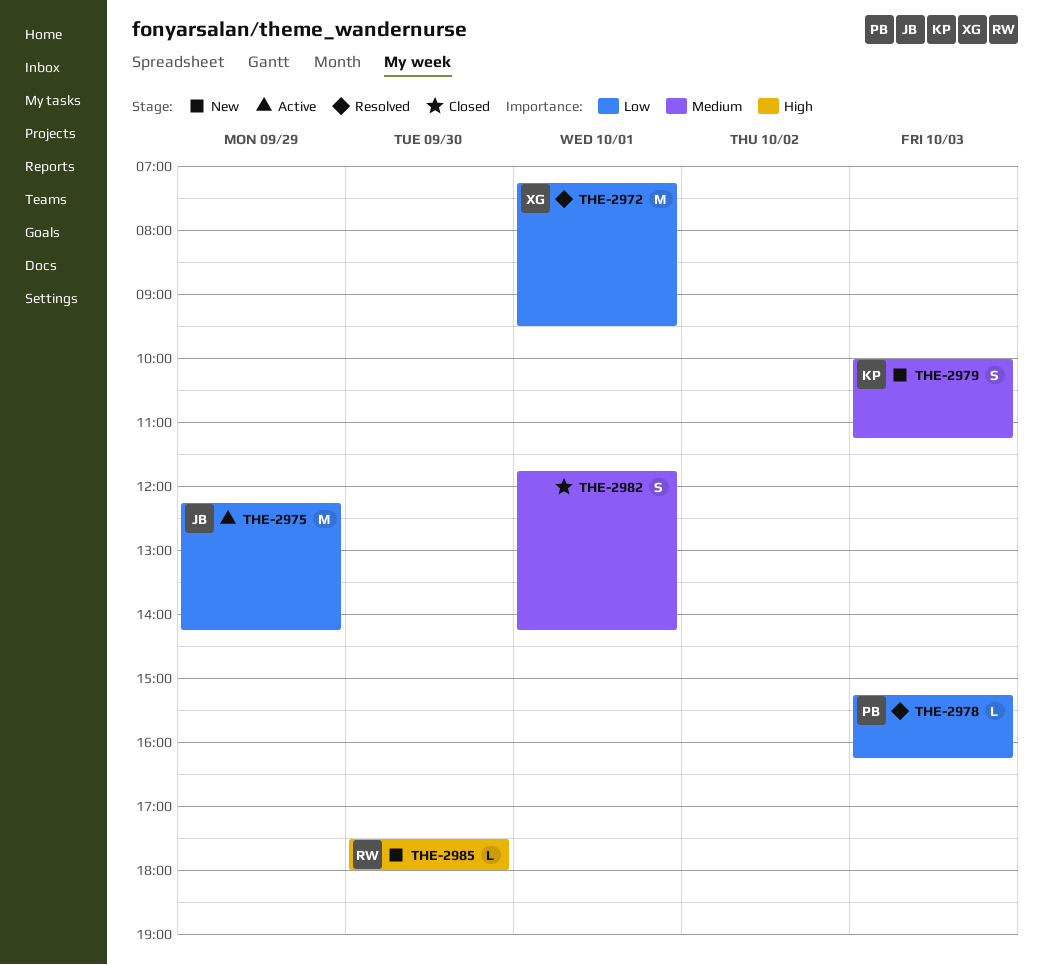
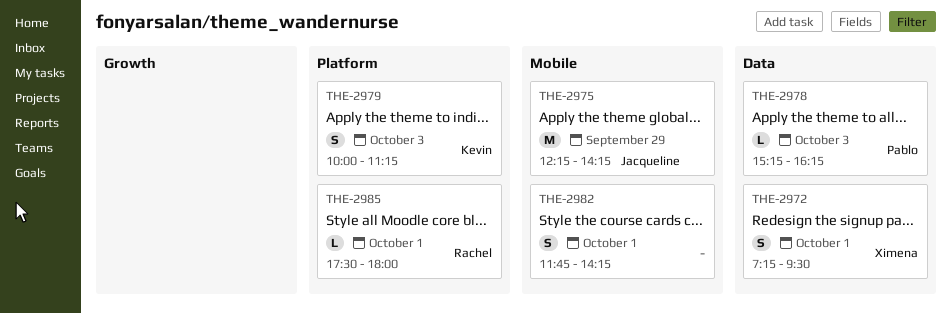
THE-2972, estimate: M -> S
THE-2985, day: Sep 30 -> Oct 1

